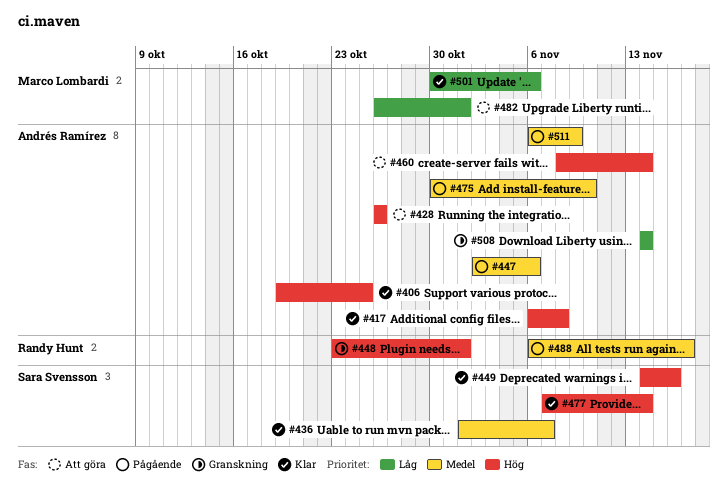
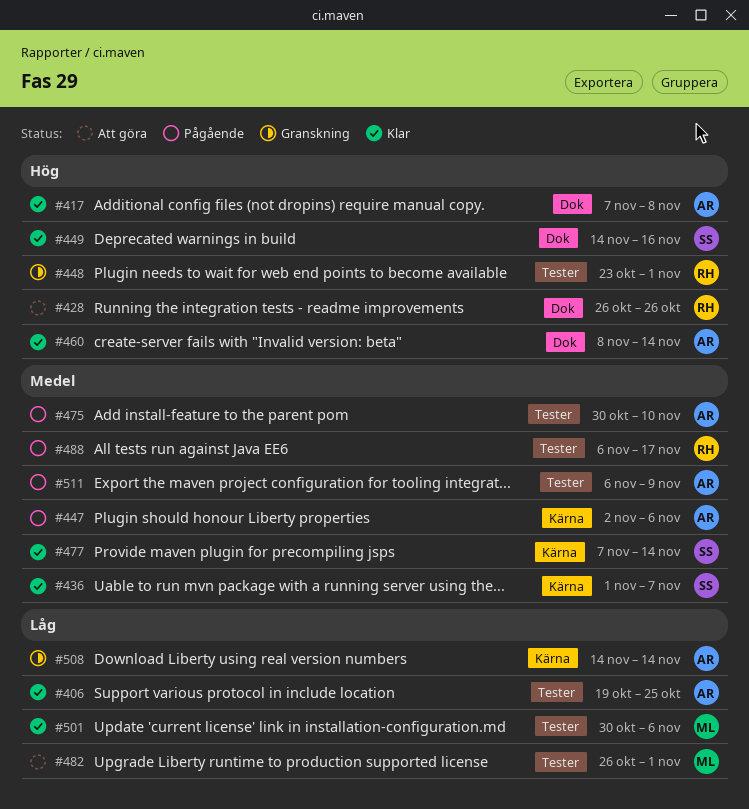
#406, priority: Hög -> Låg
#417, start: Nov 6 -> Nov 7
#428, owner: Andrés Ramírez -> Randy Hunt
#460, status: Att göra -> Klar
#477, priority: Hög -> Medel

